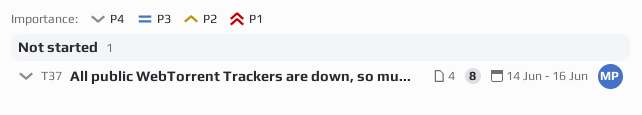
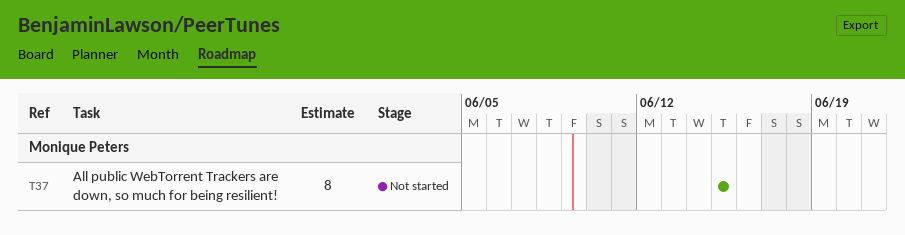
T37, start: Jun 14 -> Jun 15
T37, due: Jun 16 -> Jun 15

